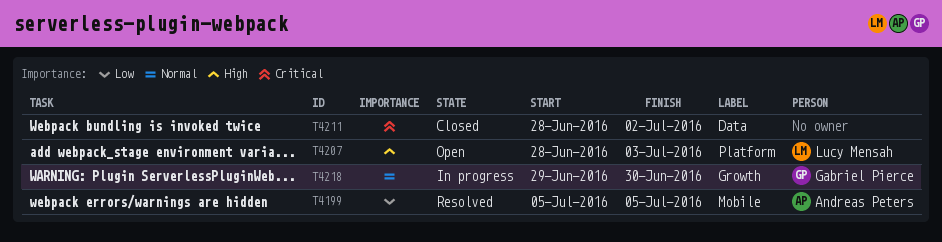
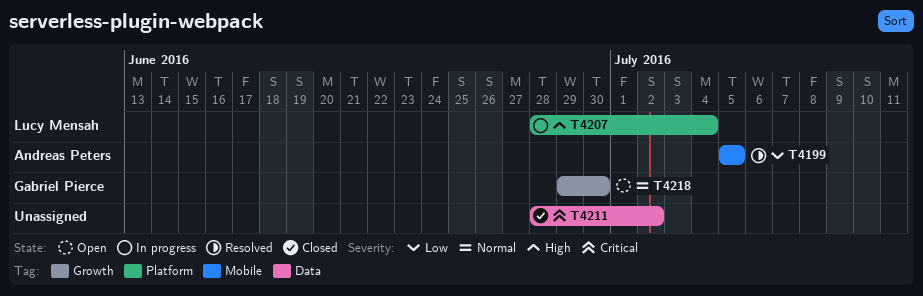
T4207, status: Open -> In progress
T4207, due: Jul 3 -> Jul 4
T4218, status: In progress -> Open

